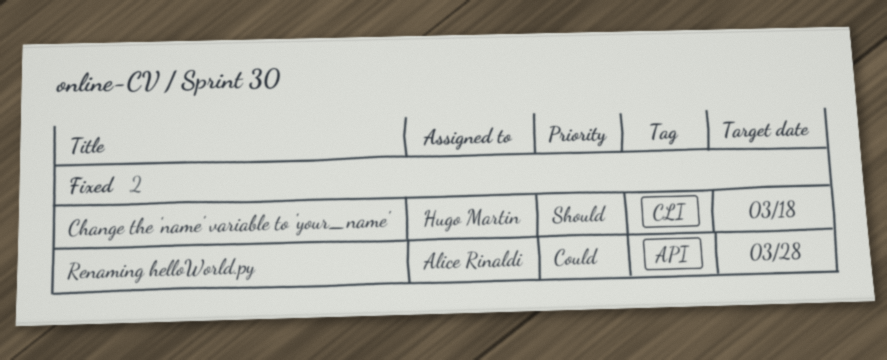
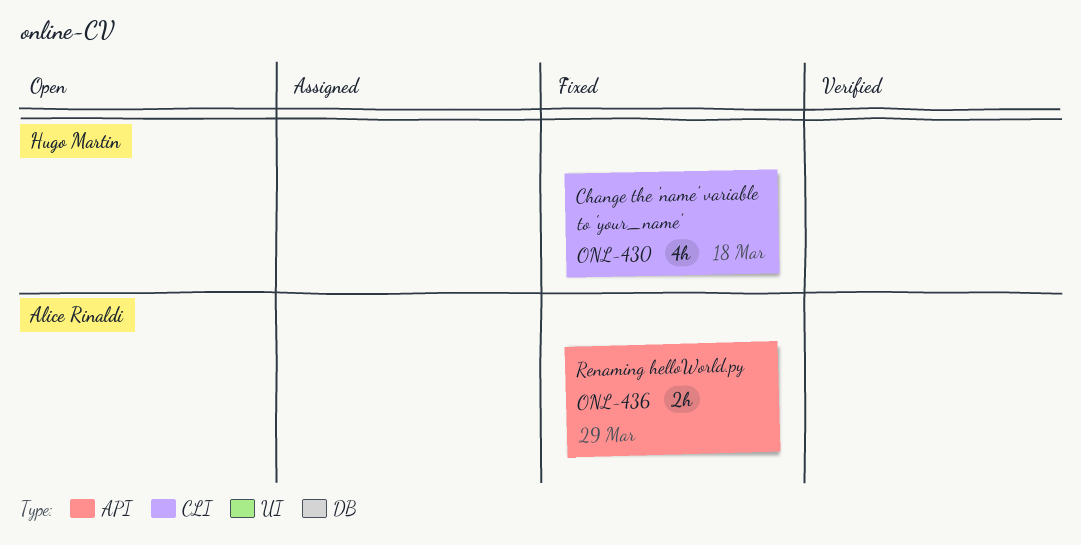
Renaming helloWorld.py, due: Mar 28 -> Mar 29

